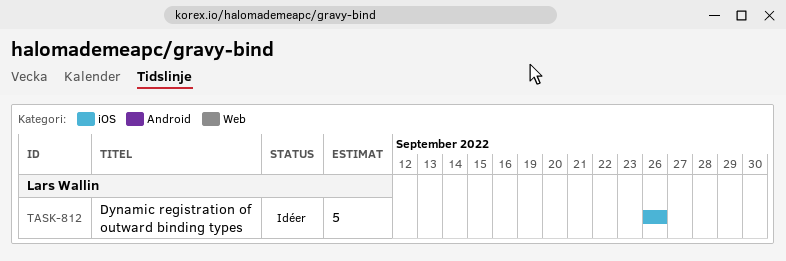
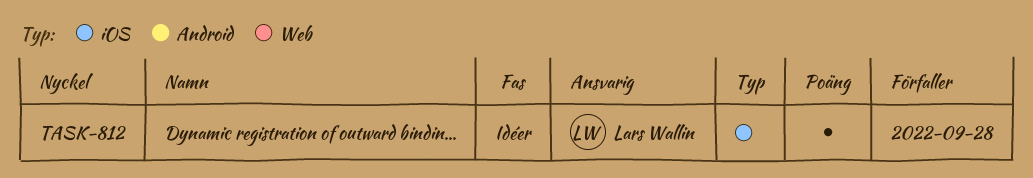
TASK-812, estimate: 5 -> 1
TASK-812, due: Sep 26 -> Sep 28

